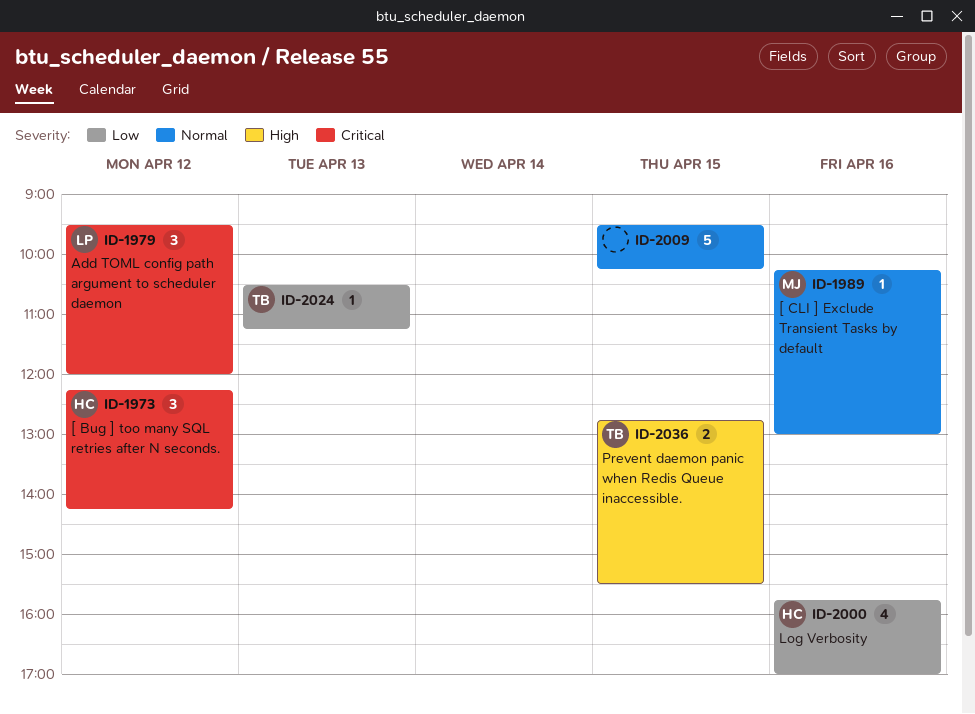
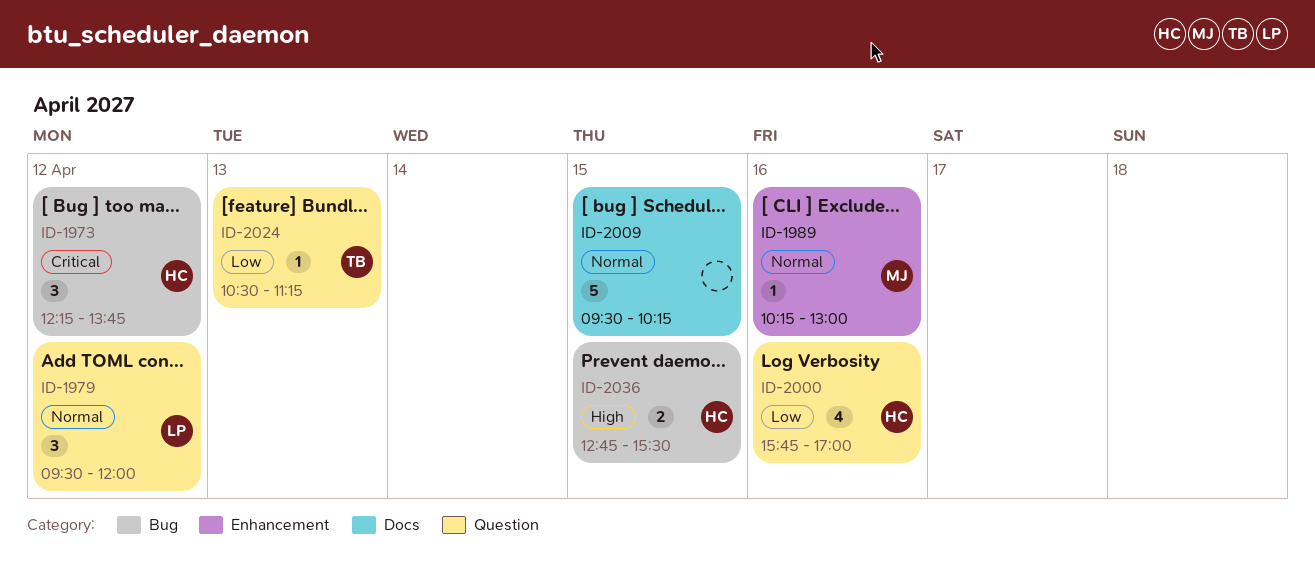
ID-1973, ends: 14:15 -> 13:45
ID-1979, priority: Critical -> Normal
ID-2036, owner: TB -> HC

